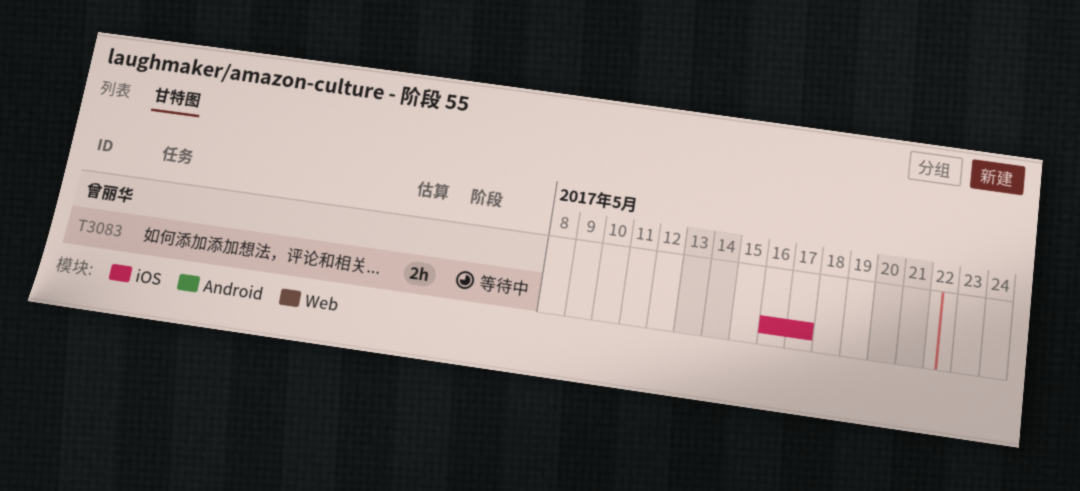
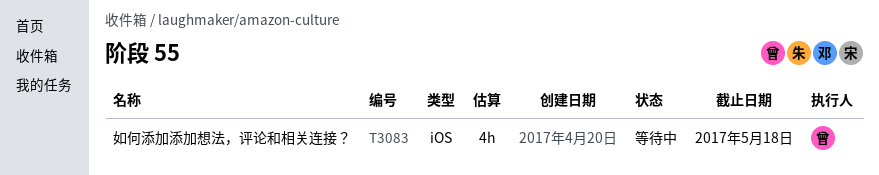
T3083, estimate: 2h -> 4h
T3083, due: May 17 -> May 18

